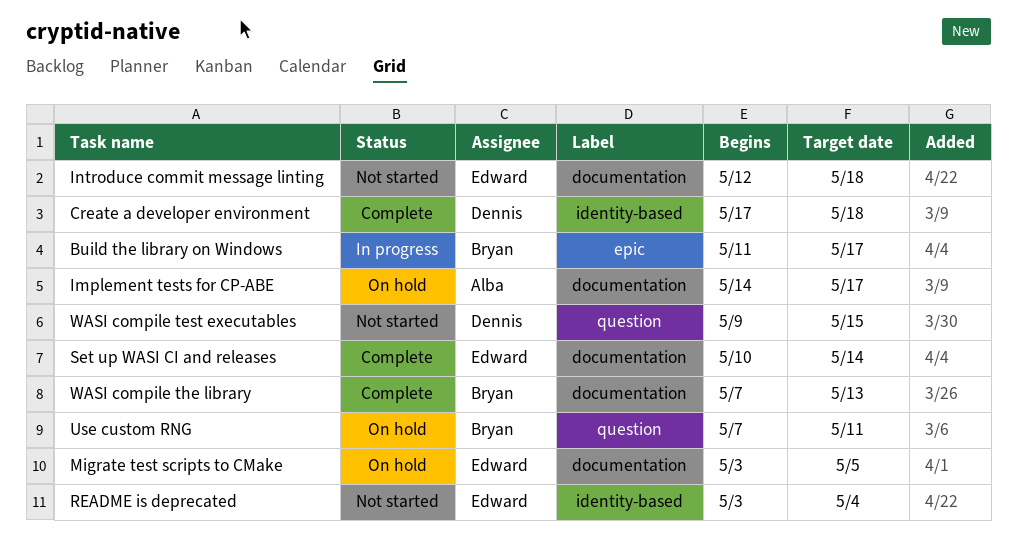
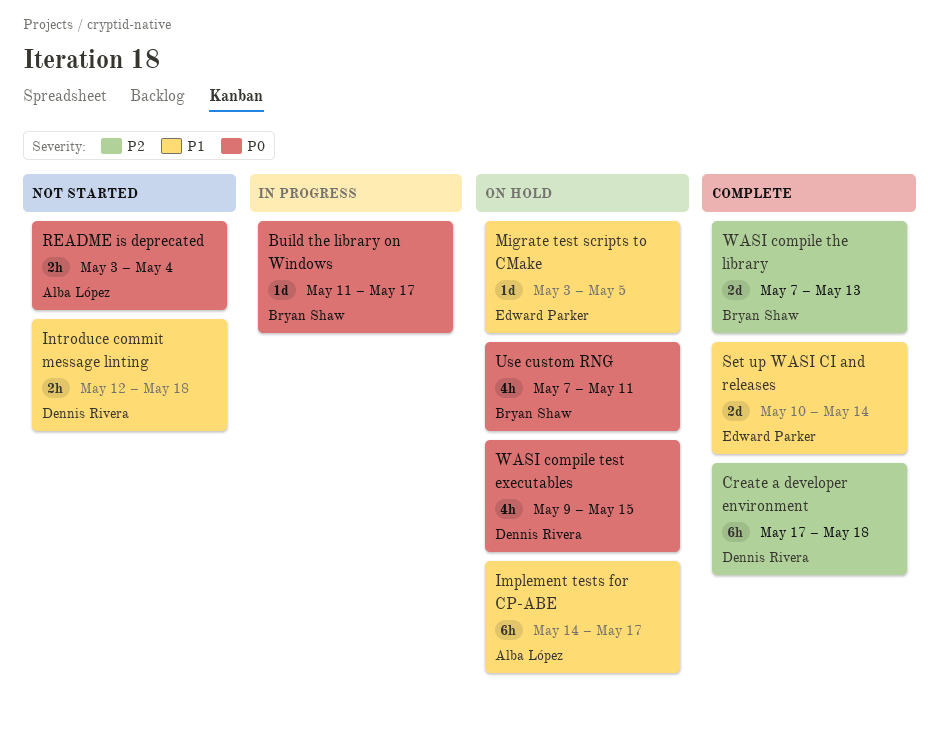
Introduce commit message linting, owner: Edward Parker -> Dennis Rivera
README is deprecated, owner: Edward Parker -> Alba López
WASI compile test executables, status: Not started -> On hold

